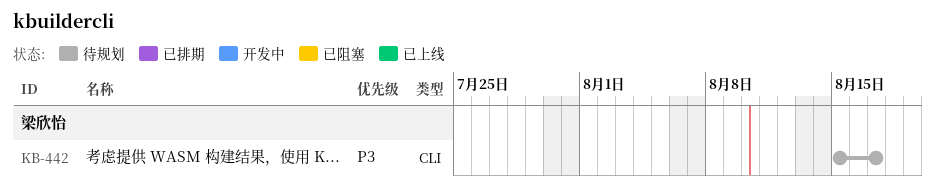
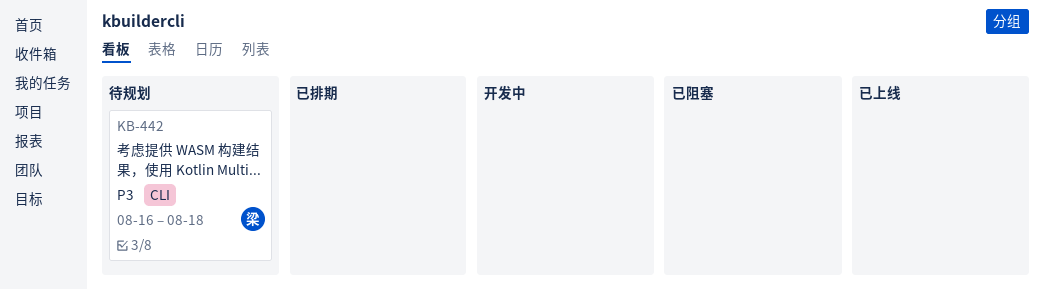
KB-442, start: Aug 15 -> Aug 16
KB-442, due: Aug 17 -> Aug 18

